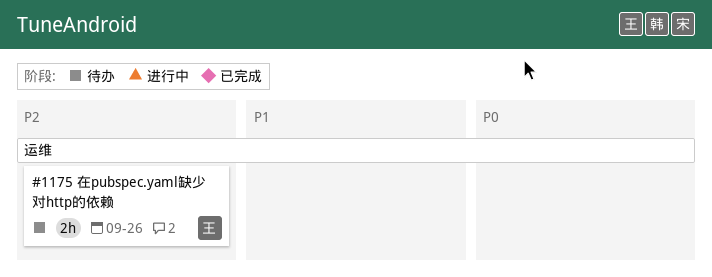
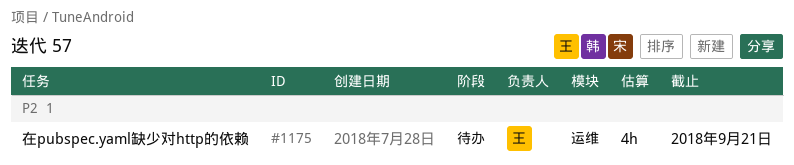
#1175, estimate: 2h -> 4h
#1175, due: Sep 26 -> Sep 21

